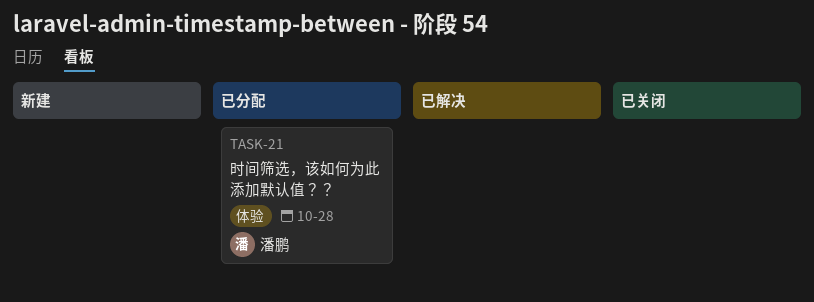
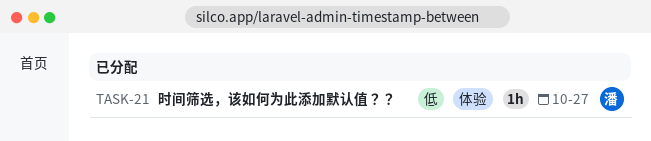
TASK-21, due: Oct 28 -> Oct 27

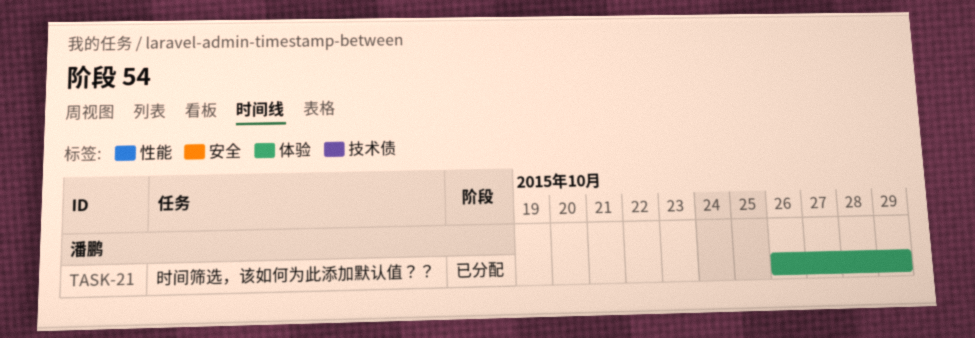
TASK-21, due: Oct 27 -> Oct 29

